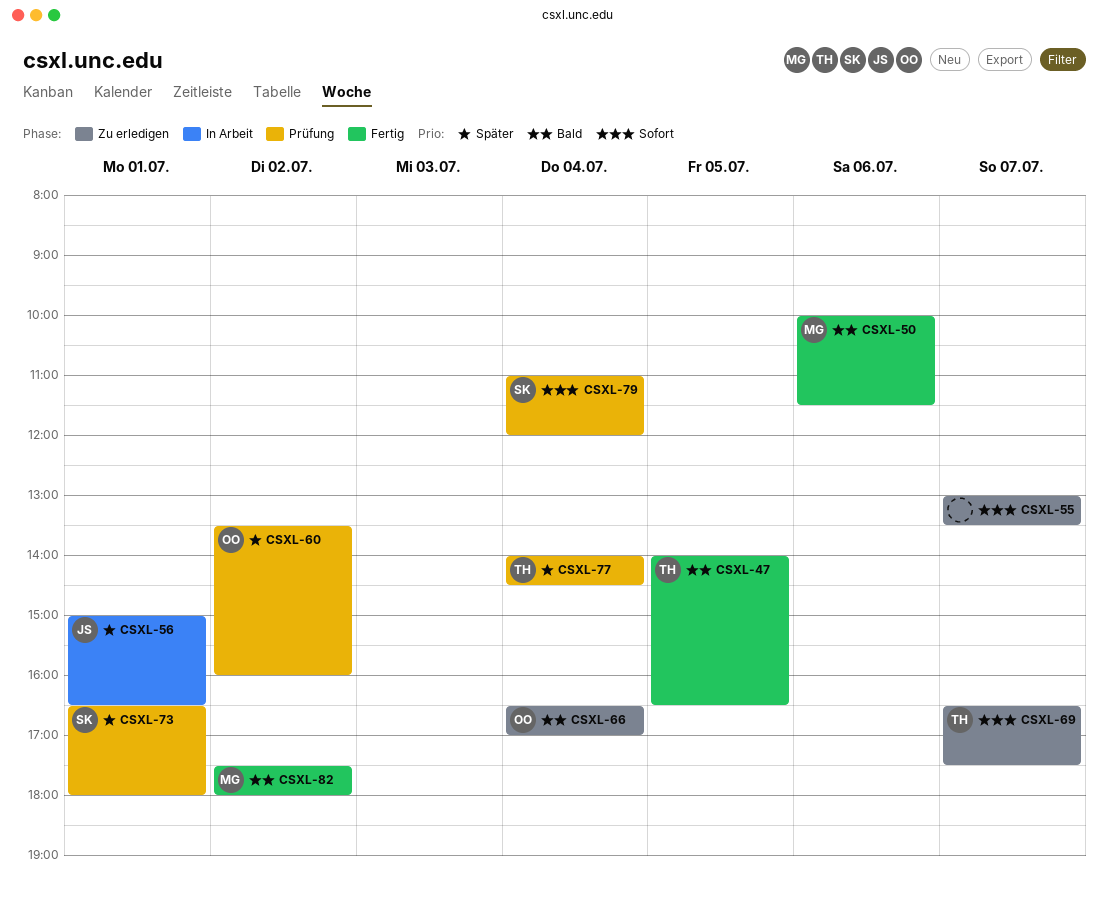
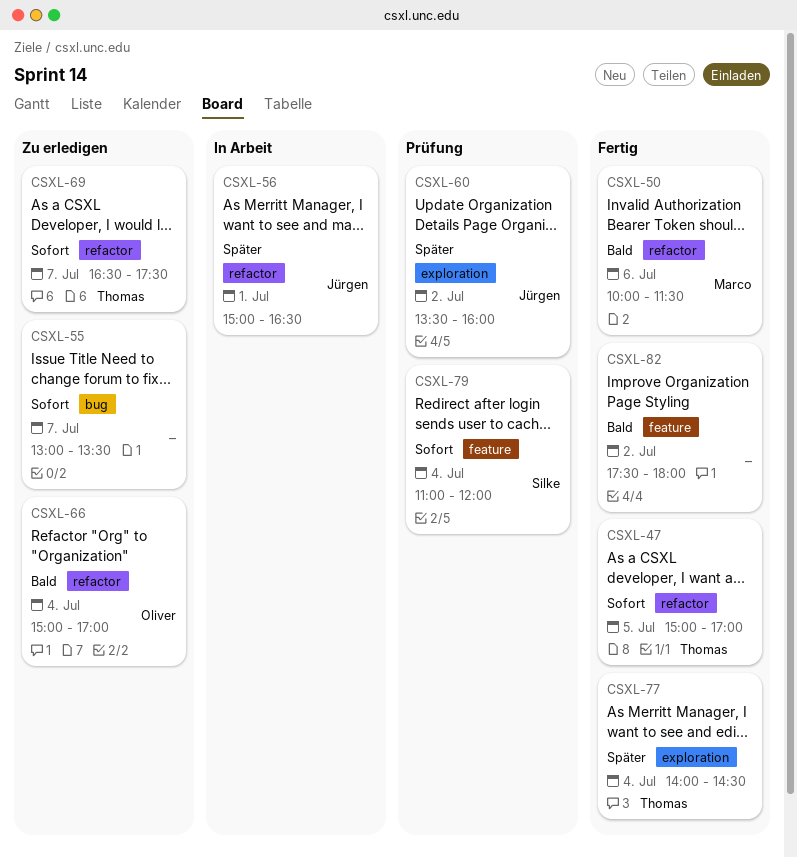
CSXL-47, priority: Bald -> Sofort
CSXL-47, begins: 14:00 -> 15:00
CSXL-47, ends: 16:30 -> 17:00
CSXL-60, owner: Oliver -> Jürgen
CSXL-66, begins: 16:30 -> 15:00
CSXL-73: present -> none
CSXL-77, status: Prüfung -> Fertig
CSXL-82, owner: Marco -> none

